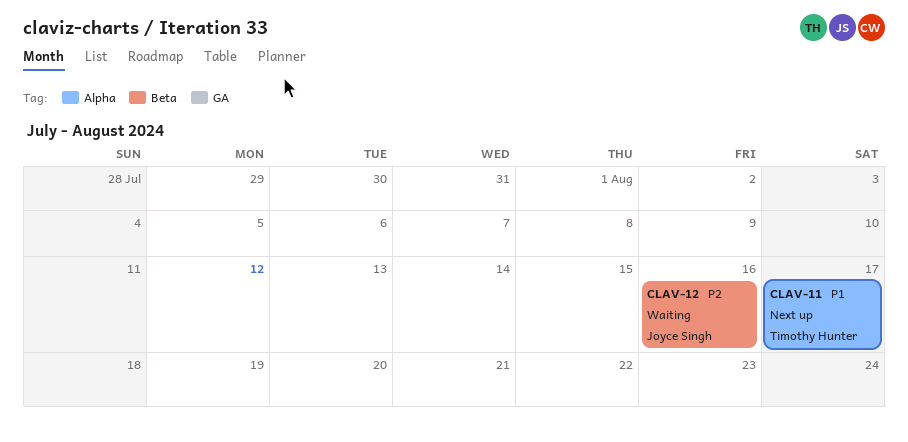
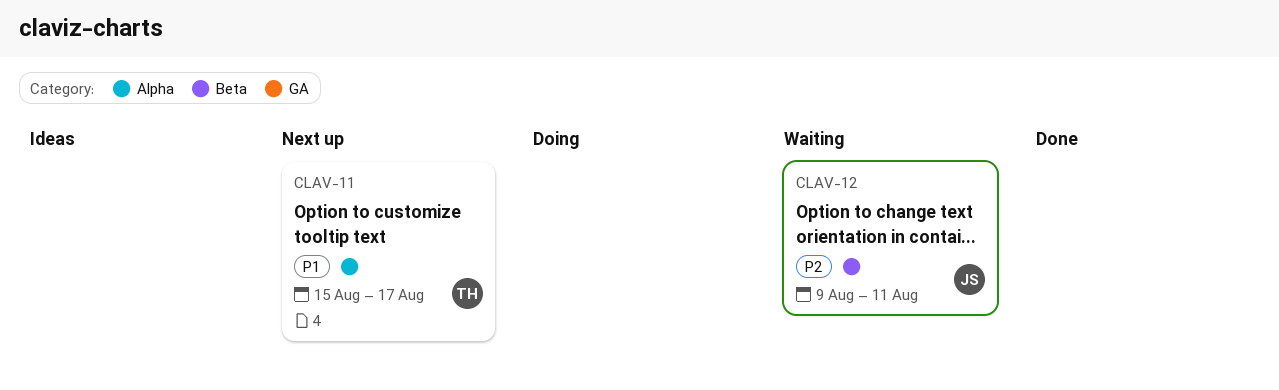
CLAV-12, due: Aug 16 -> Aug 11

